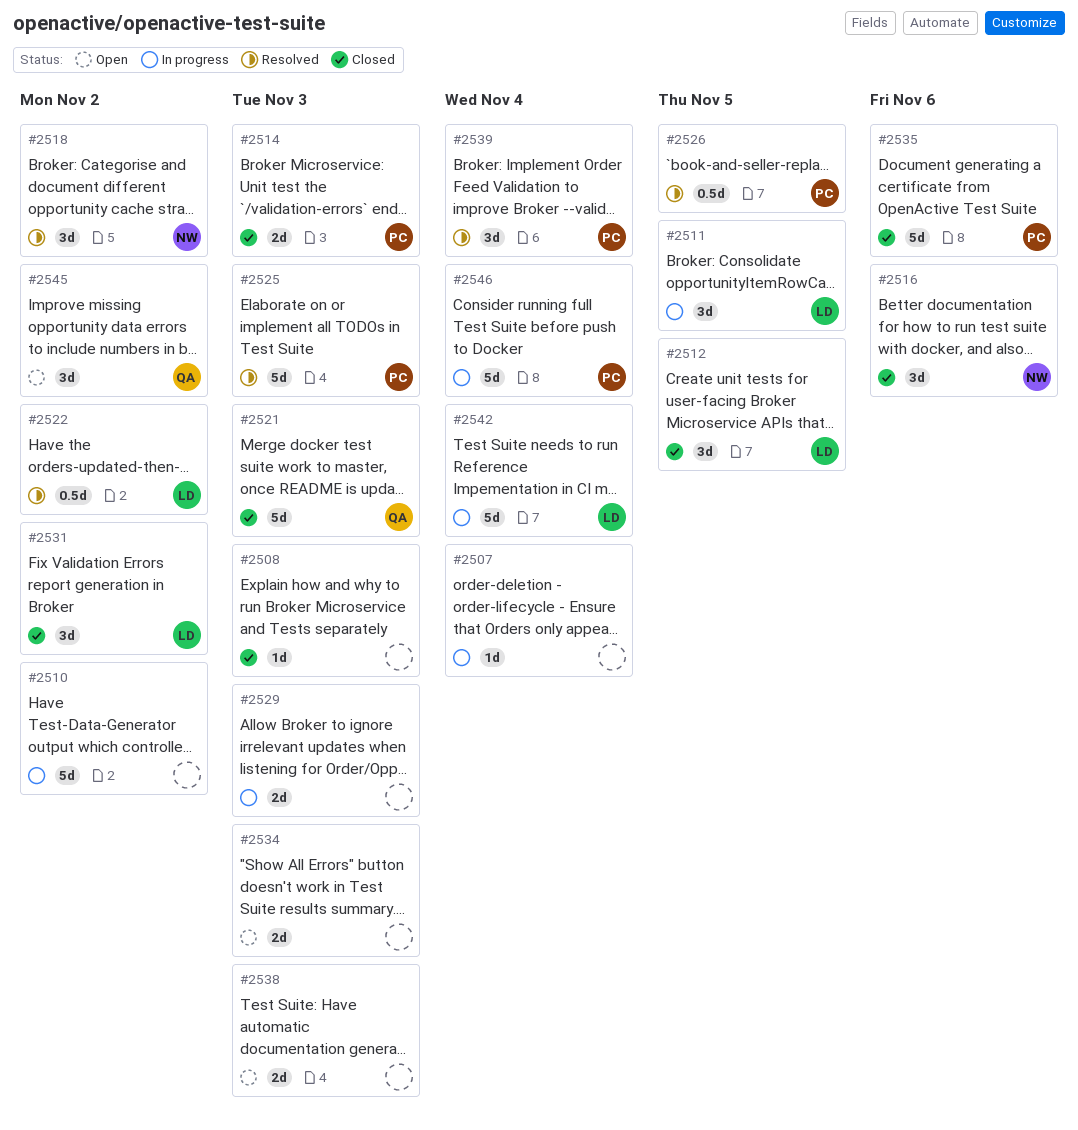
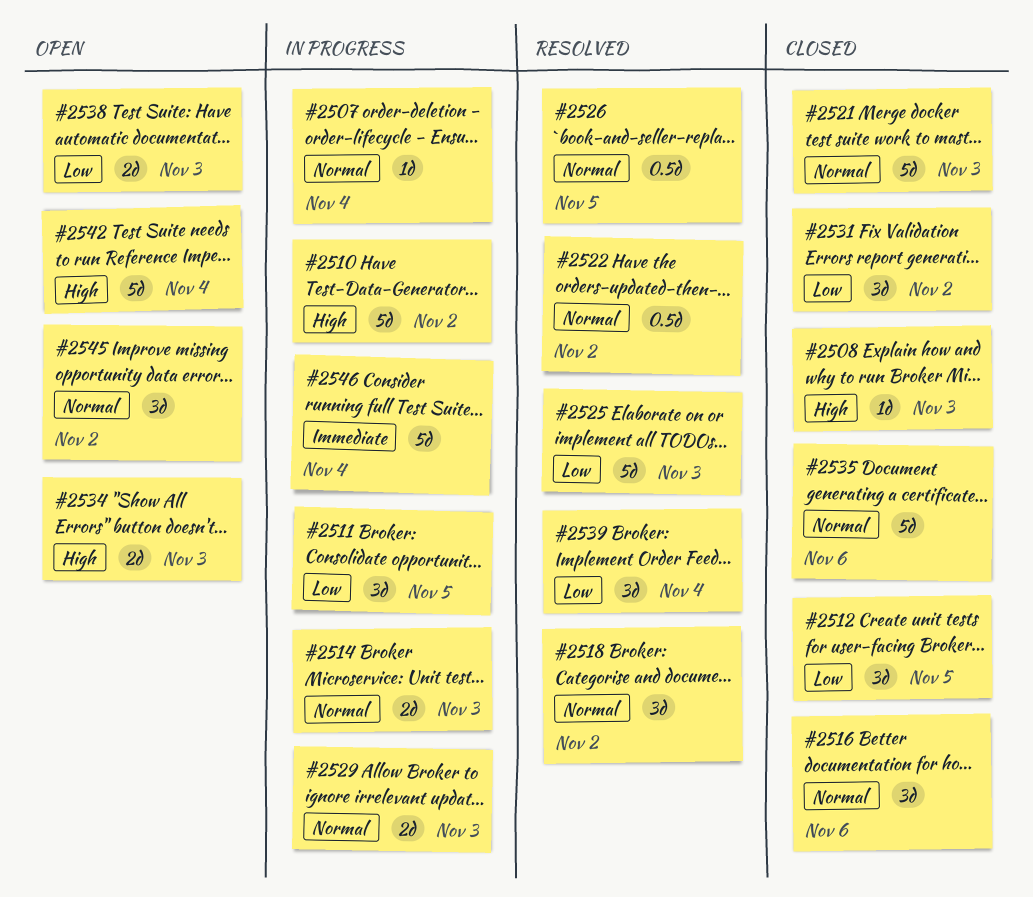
#2514, status: Closed -> In progress
#2542, status: In progress -> Open

